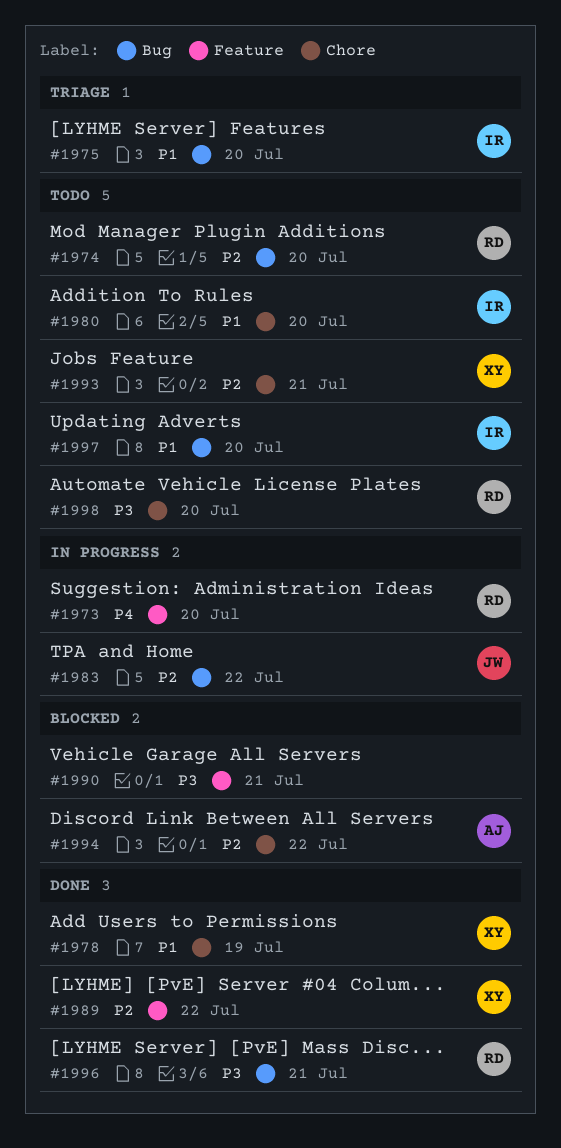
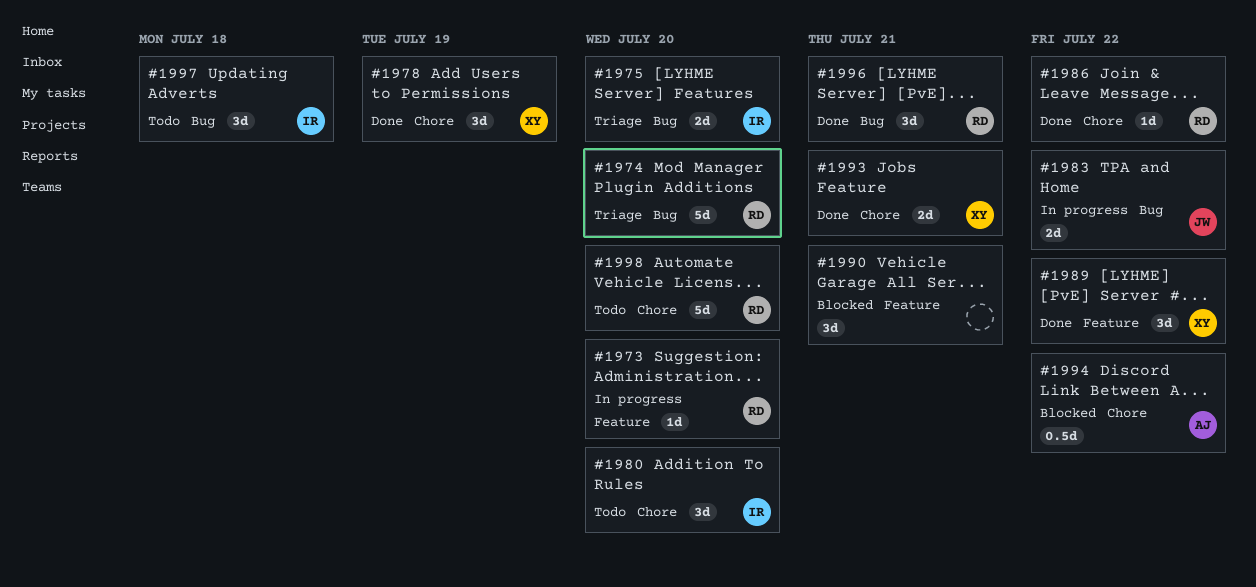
#1974, status: Todo -> Triage
#1986: none -> present
#1993, status: Todo -> Done
#1997, due: Jul 20 -> Jul 18

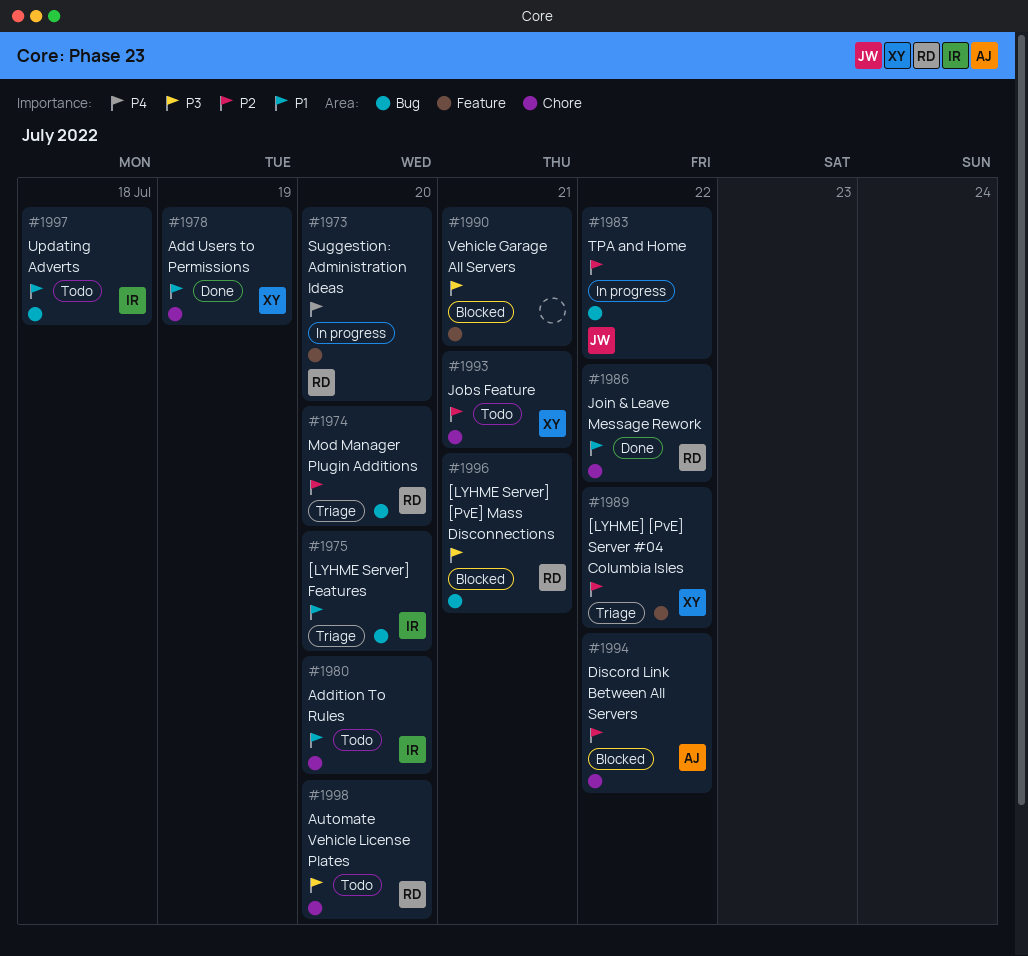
#1989, status: Done -> Triage
#1993, status: Done -> Todo
#1996, status: Done -> Blocked

